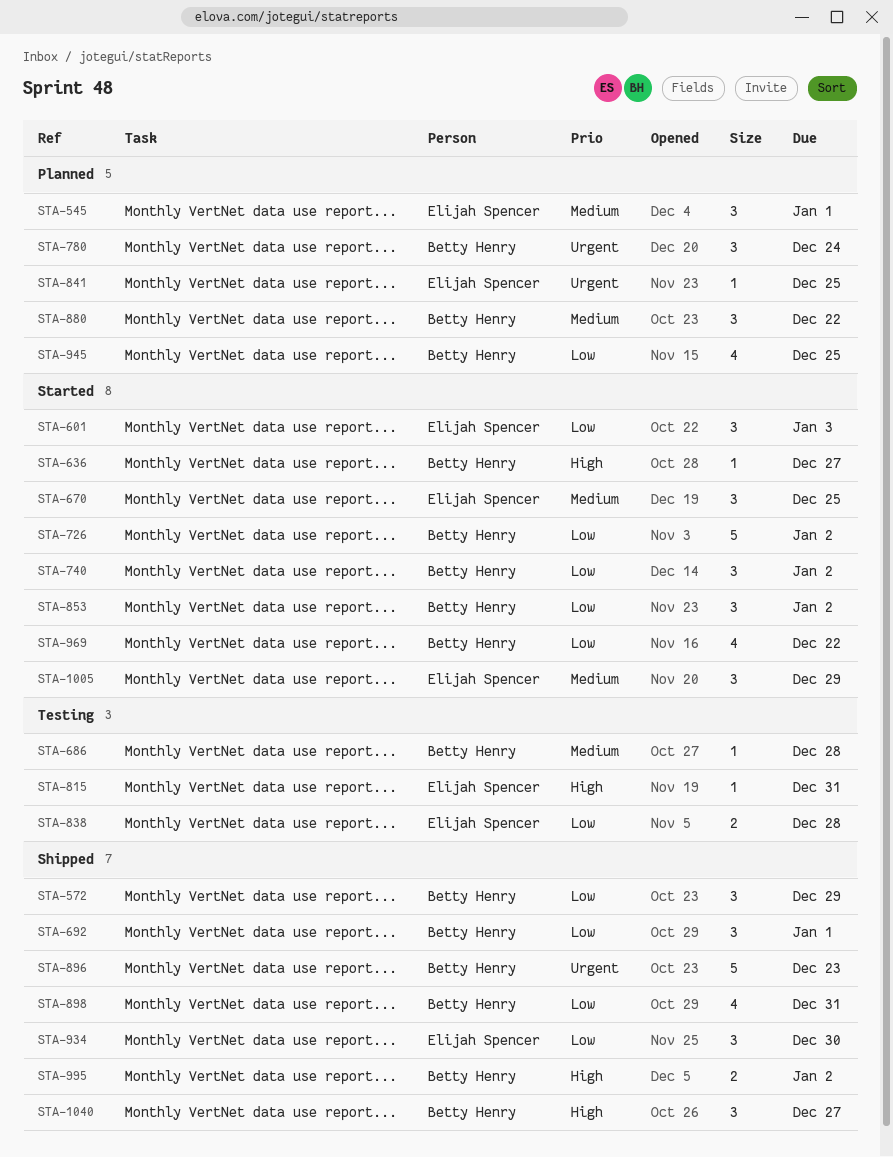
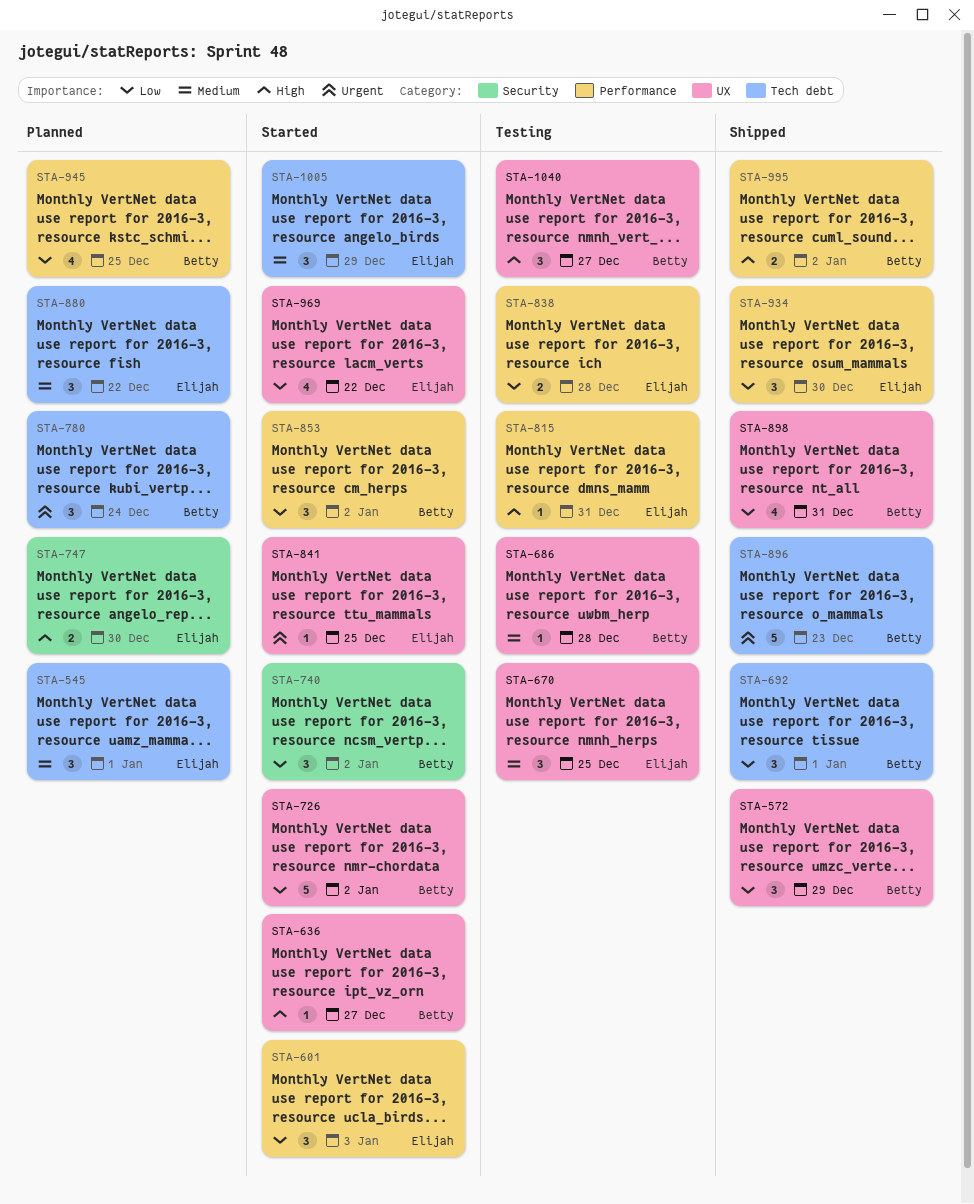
STA-670, status: Started -> Testing
STA-747: none -> present
STA-841, status: Planned -> Started
STA-880, owner: Betty Henry -> Elijah Spencer
STA-969, owner: Betty Henry -> Elijah Spencer
STA-1040, status: Shipped -> Testing

